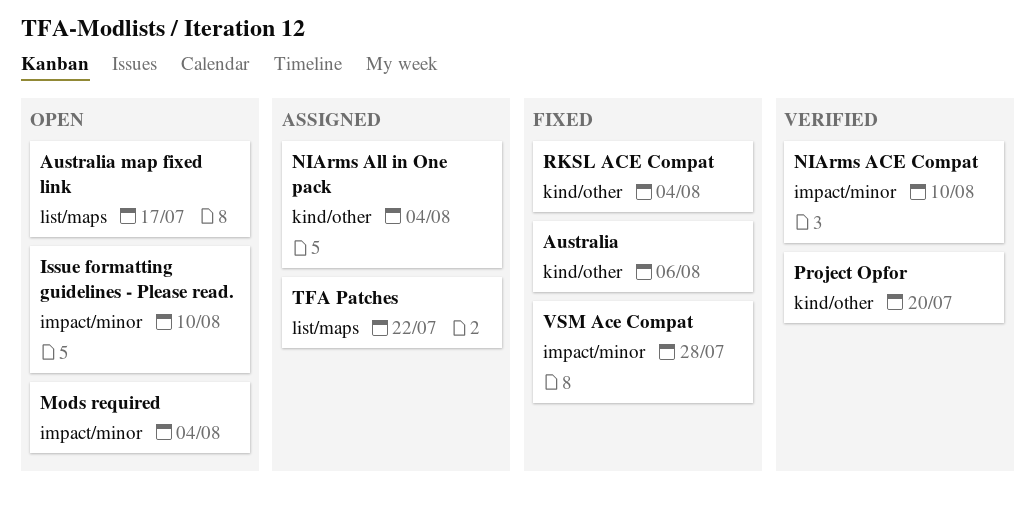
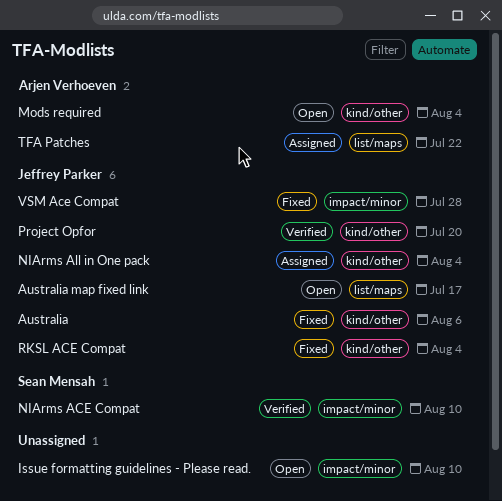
Mods required, label: impact/minor -> kind/other

